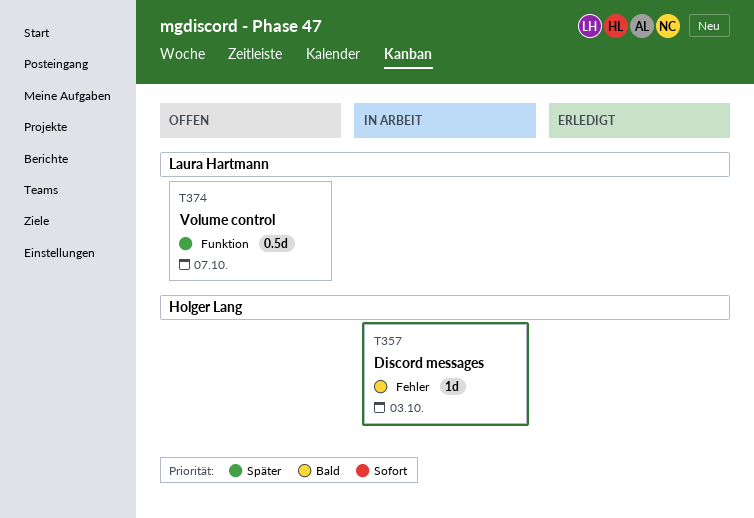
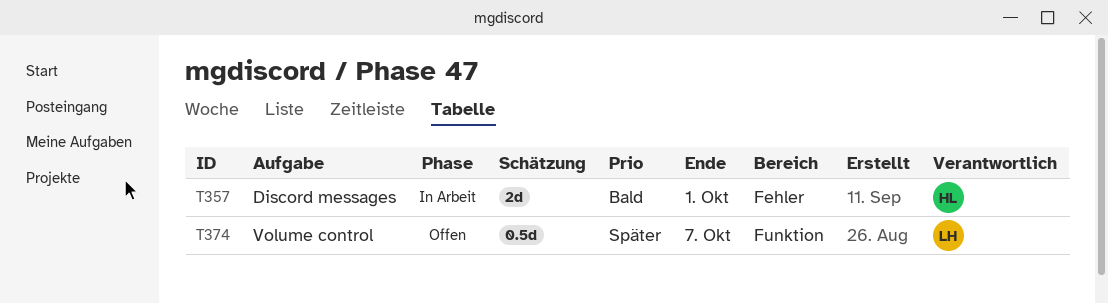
T357, estimate: 1d -> 2d
T357, due: Oct 3 -> Oct 1

